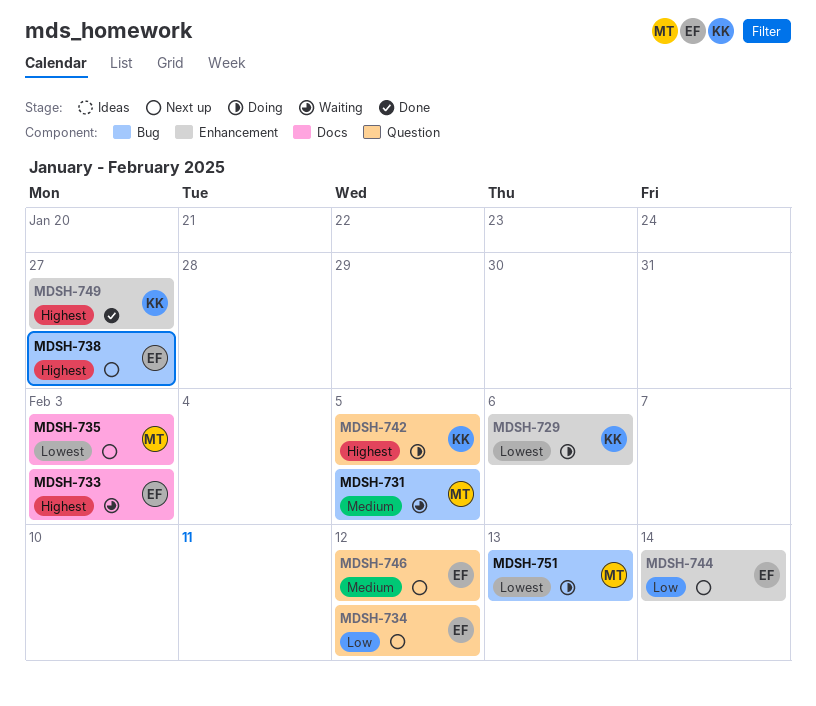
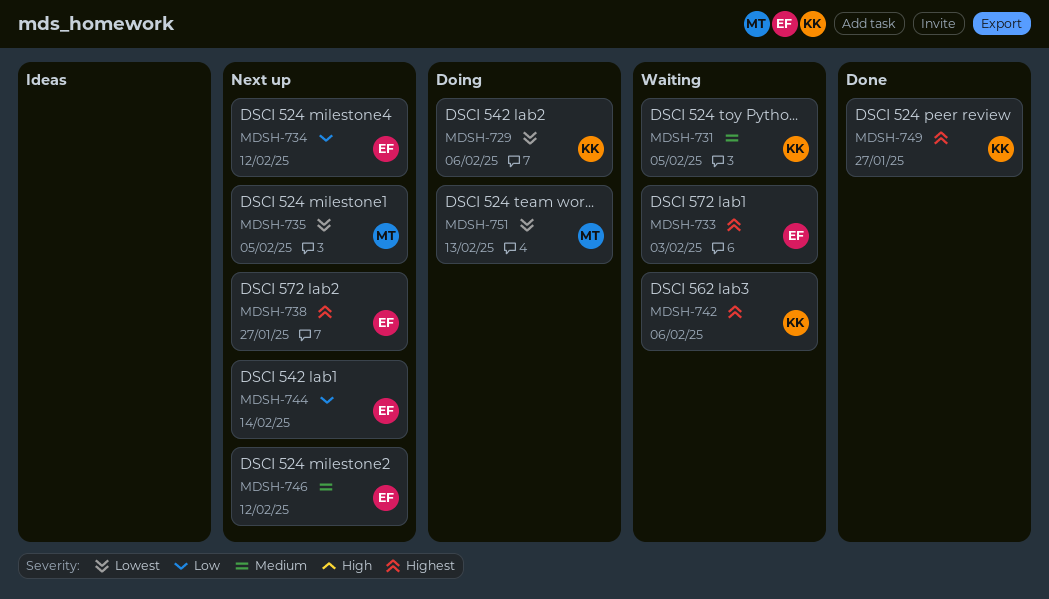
MDSH-731, owner: MT -> KK
MDSH-735, due: Feb 3 -> Feb 5
MDSH-742, status: Doing -> Waiting
MDSH-742, due: Feb 5 -> Feb 6

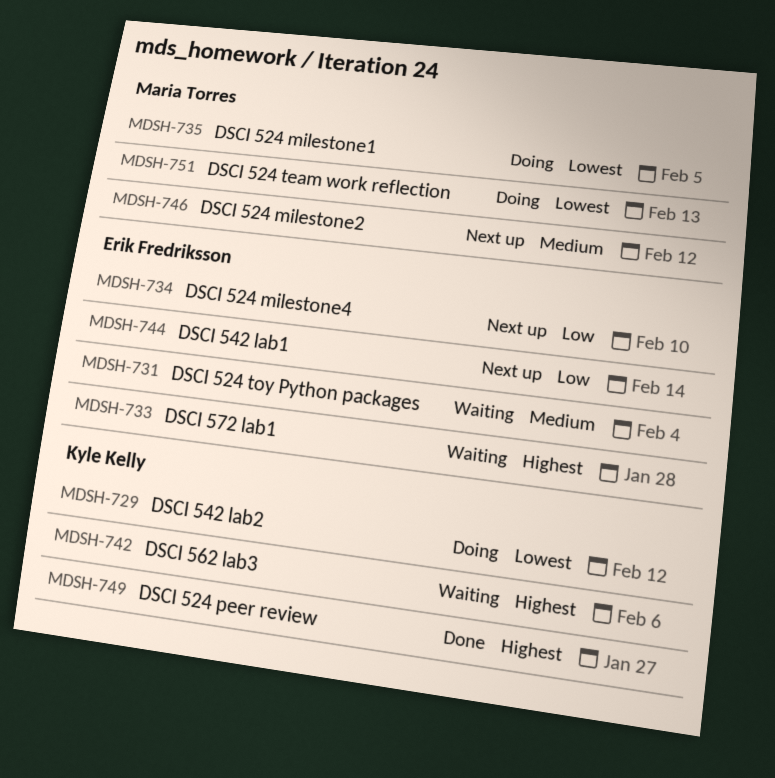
MDSH-729, due: Feb 6 -> Feb 12
MDSH-731, owner: Kyle Kelly -> Erik Fredriksson
MDSH-731, due: Feb 5 -> Feb 4
MDSH-733, due: Feb 3 -> Jan 28
MDSH-734, due: Feb 12 -> Feb 10
MDSH-735, status: Next up -> Doing
MDSH-738: present -> none
MDSH-746, owner: Erik Fredriksson -> Maria Torres

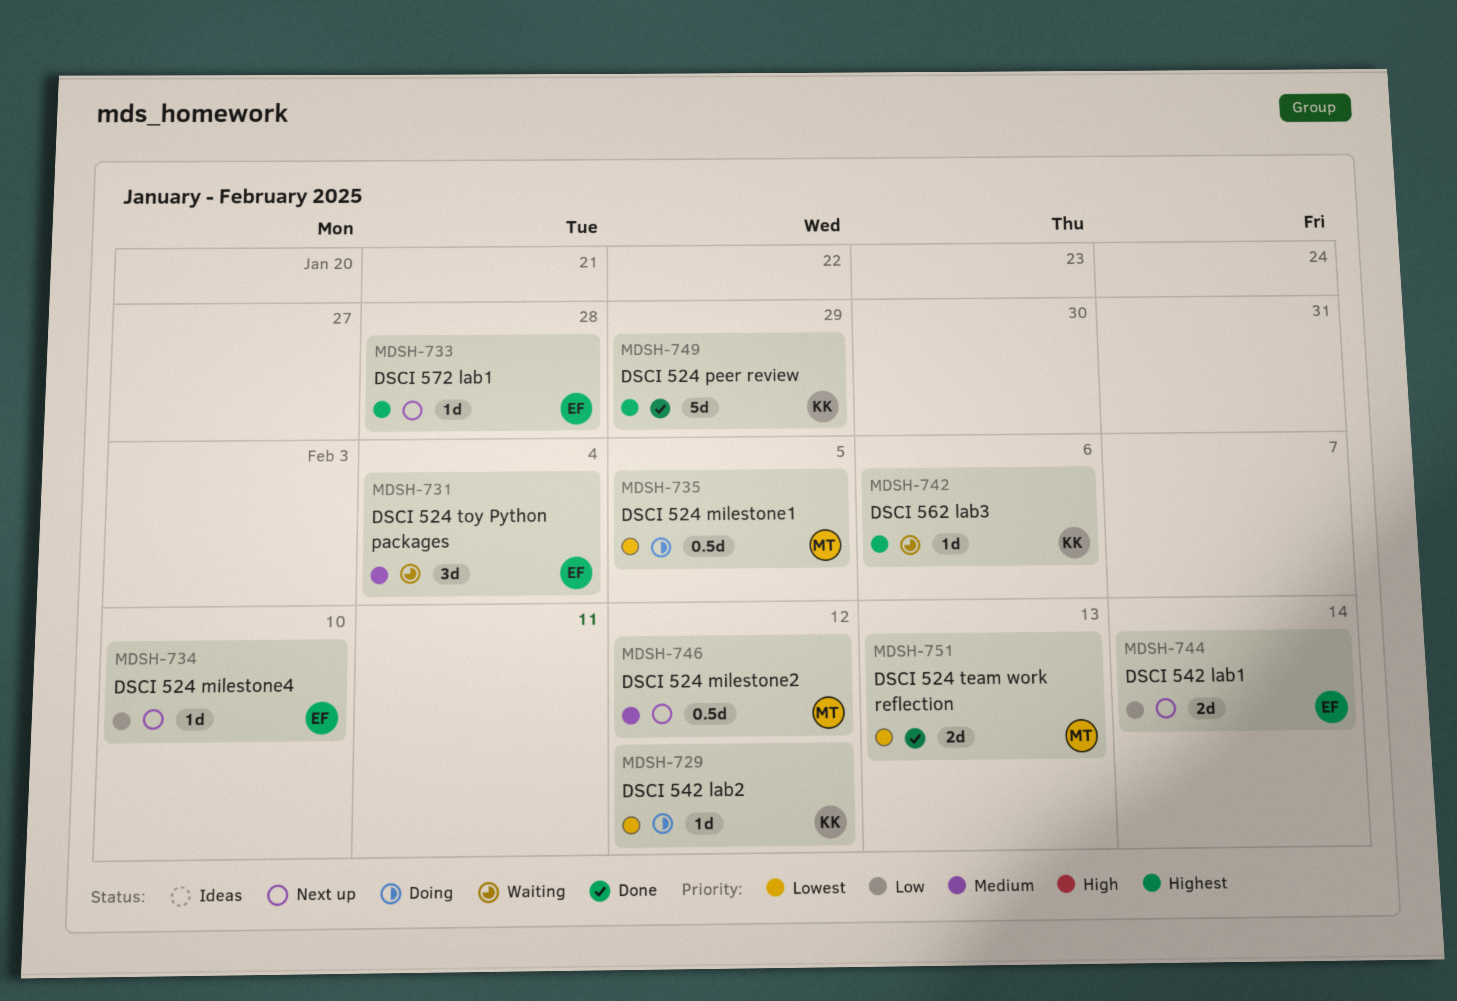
MDSH-733, status: Waiting -> Next up
MDSH-749, due: Jan 27 -> Jan 29
MDSH-751, status: Doing -> Done

